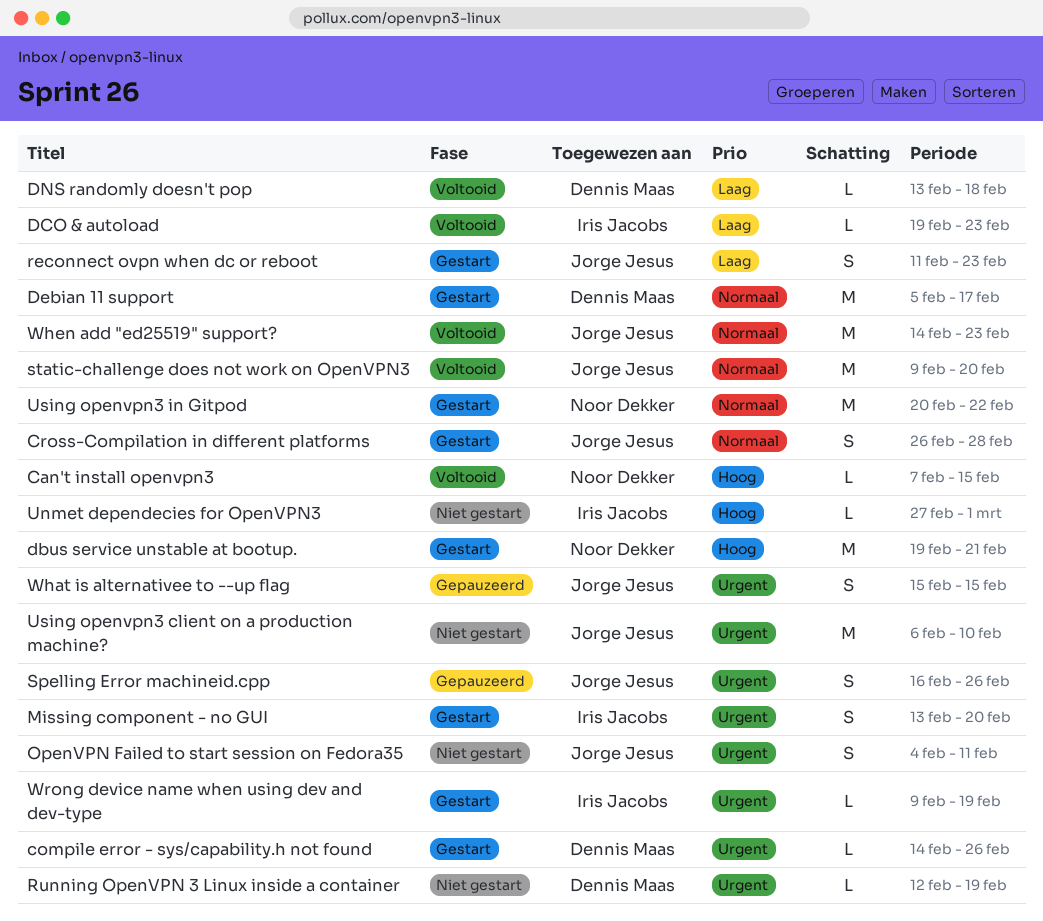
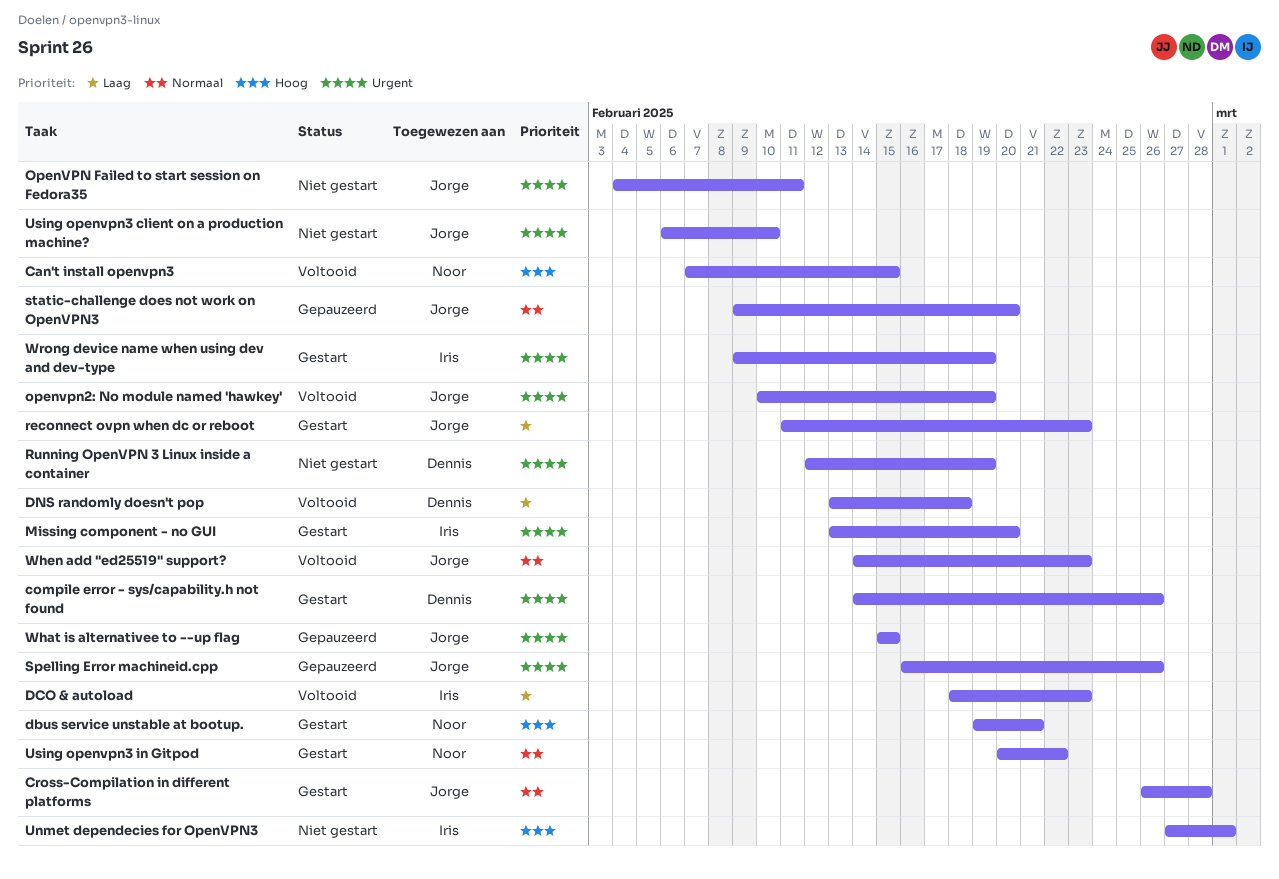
DCO & autoload, start: Feb 19 -> Feb 18
Debian 11 support: present -> none
openvpn2: No module named 'hawkey': none -> present
static-challenge does not work on OpenVPN3, status: Voltooid -> Gepauzeerd

